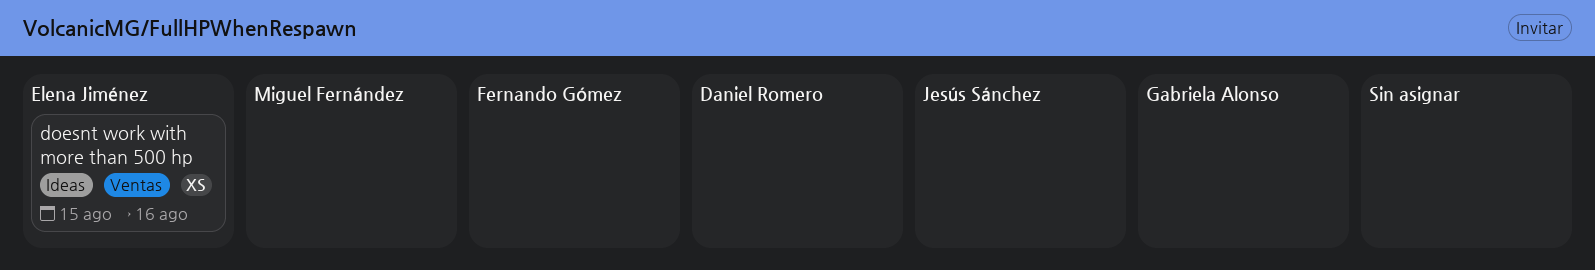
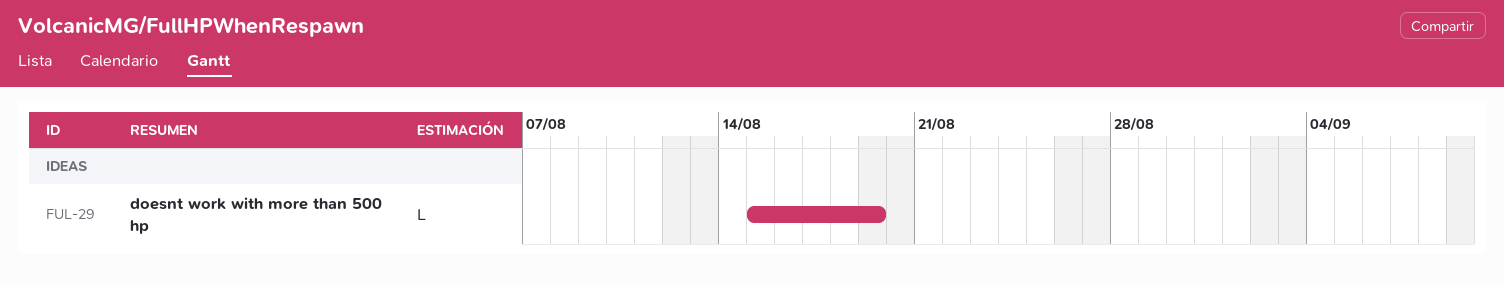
doesnt work with more than 500 hp, estimate: XS -> L
doesnt work with more than 500 hp, due: Aug 16 -> Aug 19

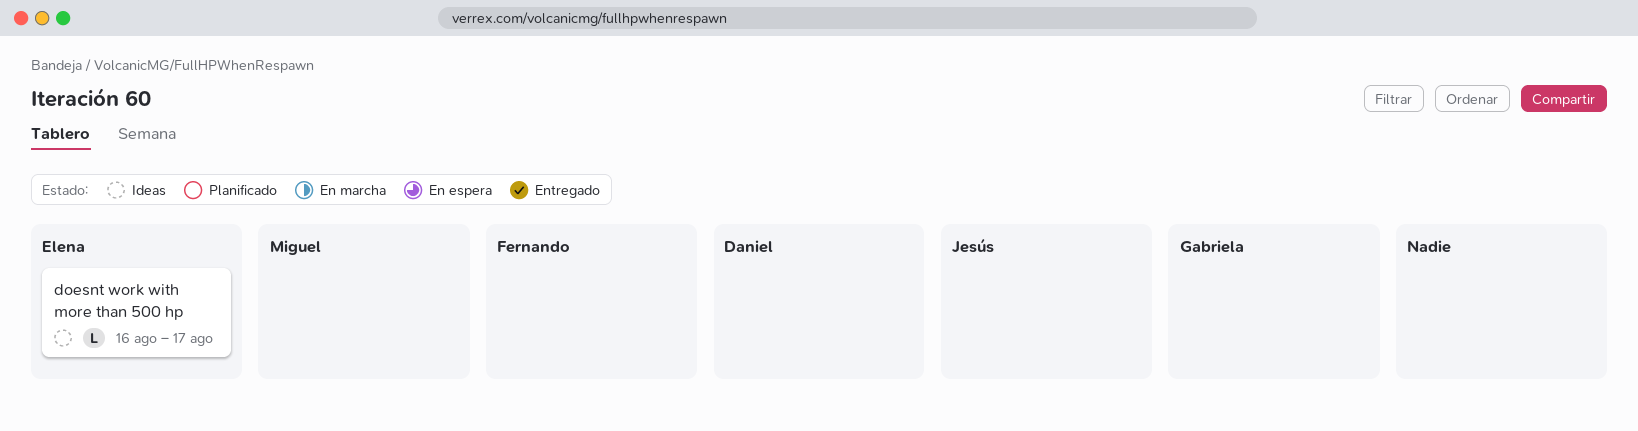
doesnt work with more than 500 hp, start: Aug 15 -> Aug 16
doesnt work with more than 500 hp, due: Aug 19 -> Aug 17

